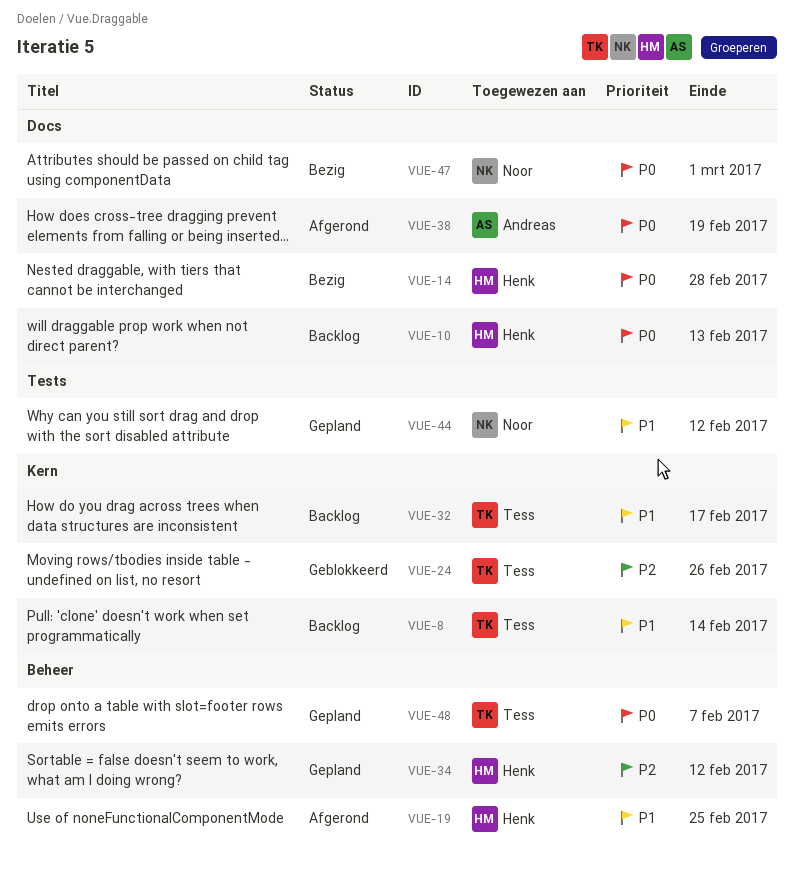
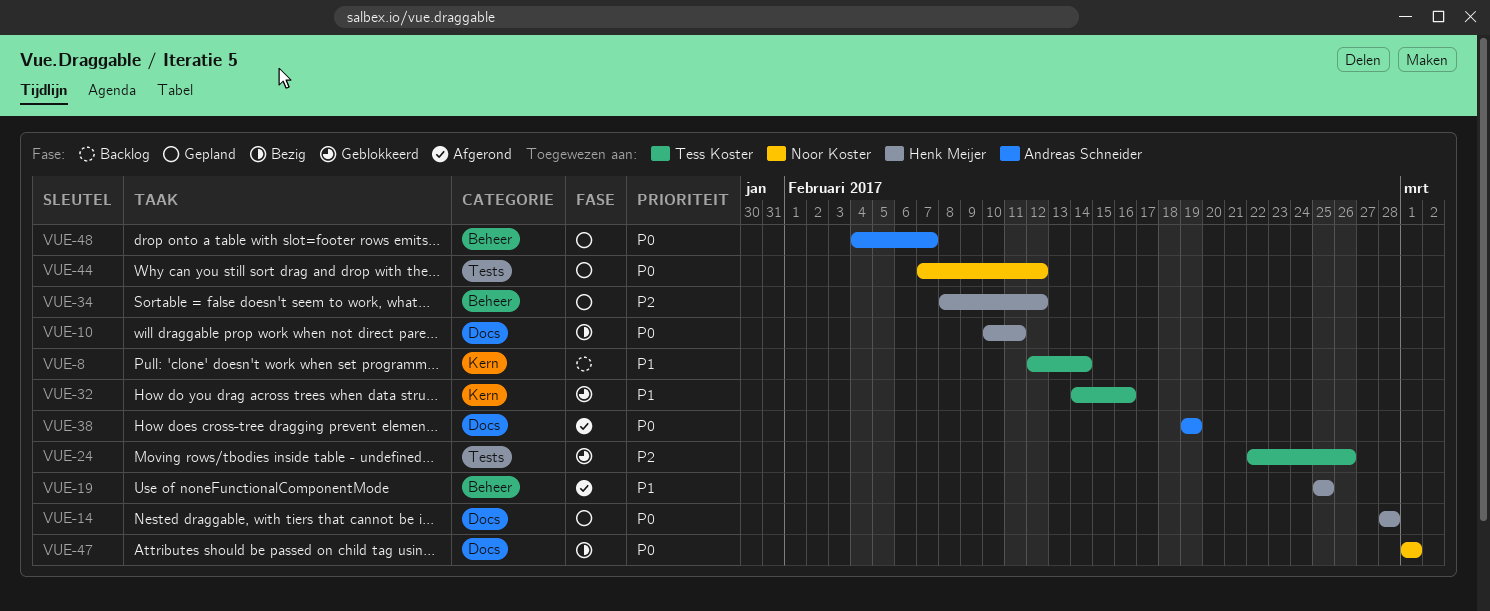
VUE-10, status: Backlog -> Bezig
VUE-10, due: Feb 13 -> Feb 11
VUE-14, status: Bezig -> Gepland
VUE-24, label: Kern -> Tests
VUE-32, status: Backlog -> Geblokkeerd
VUE-32, due: Feb 17 -> Feb 16
VUE-44, priority: P1 -> P0
VUE-48, owner: Tess Koster -> Andreas Schneider

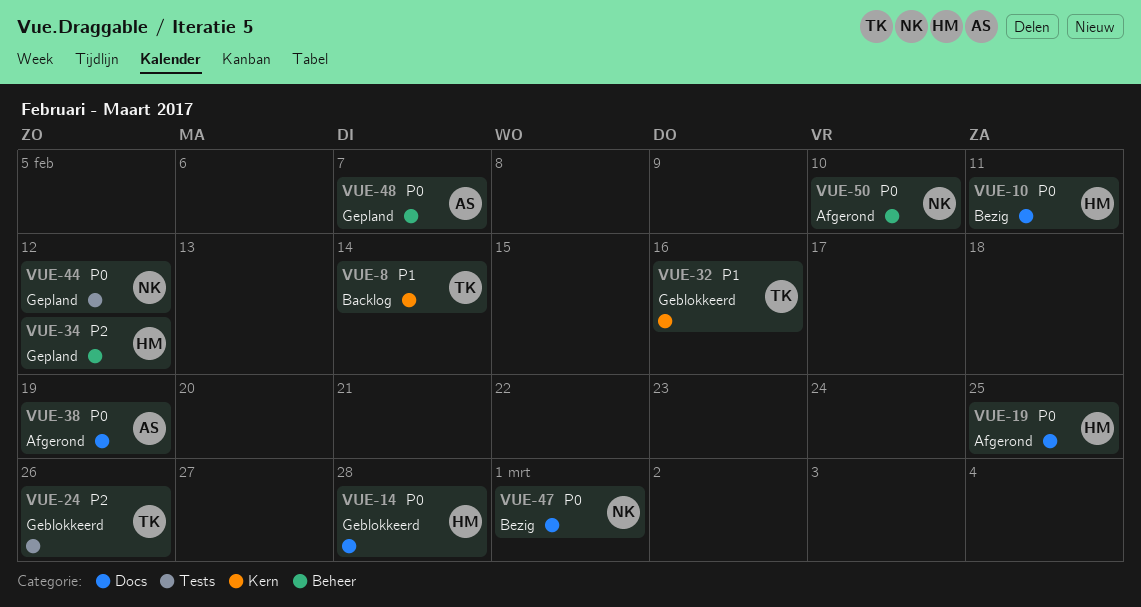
VUE-14, status: Gepland -> Geblokkeerd
VUE-19, priority: P1 -> P0
VUE-19, label: Beheer -> Docs
VUE-50: none -> present

